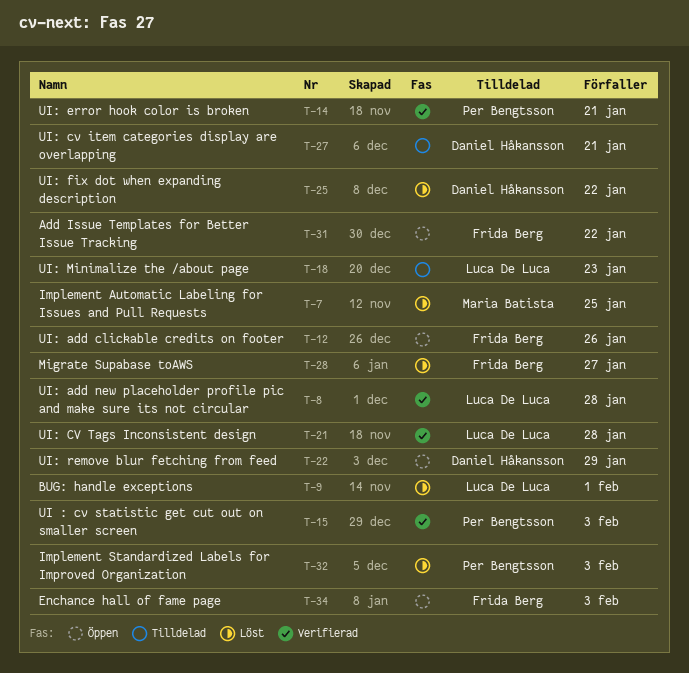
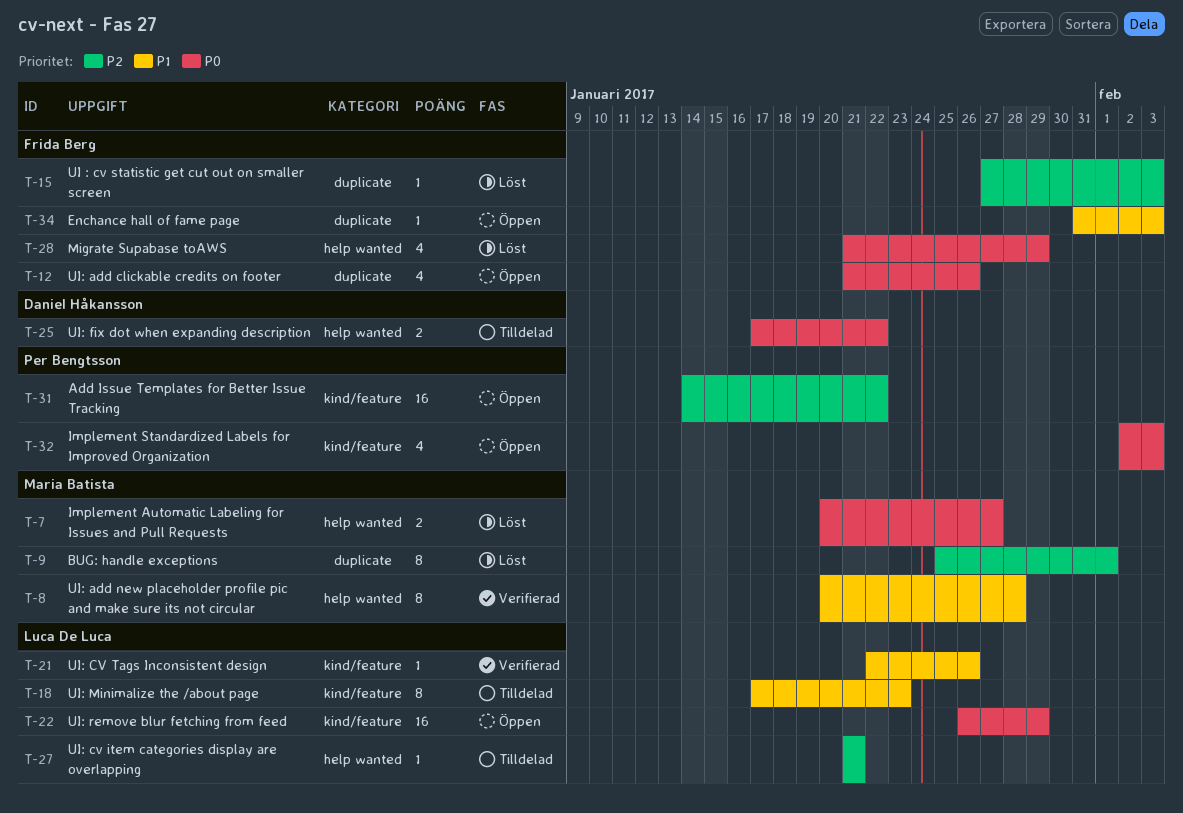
T-7, due: Jan 25 -> Jan 27
T-8, owner: Luca De Luca -> Maria Batista
T-9, owner: Luca De Luca -> Maria Batista
T-14: present -> none
T-15, status: Verifierad -> Löst
T-15, owner: Per Bengtsson -> Frida Berg
T-21, due: Jan 28 -> Jan 26
T-22, owner: Daniel Håkansson -> Luca De Luca
T-25, status: Löst -> Tilldelad
T-27, owner: Daniel Håkansson -> Luca De Luca
T-28, due: Jan 27 -> Jan 29
T-31, owner: Frida Berg -> Per Bengtsson
T-32, status: Löst -> Öppen

